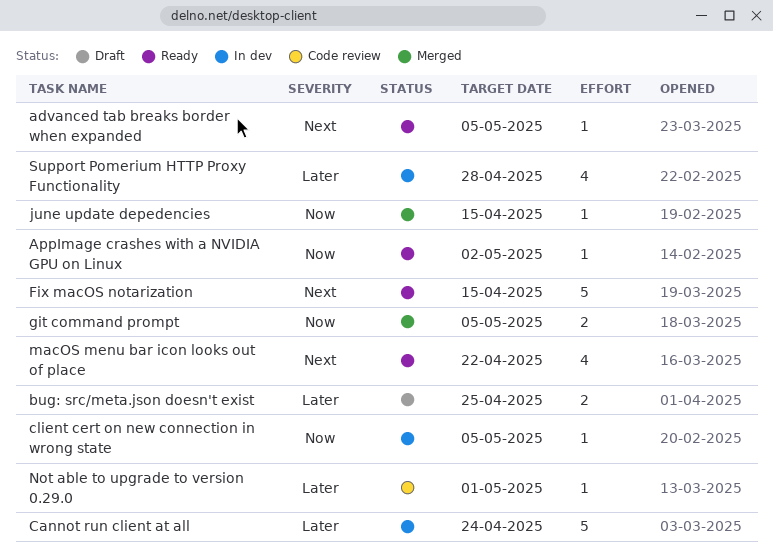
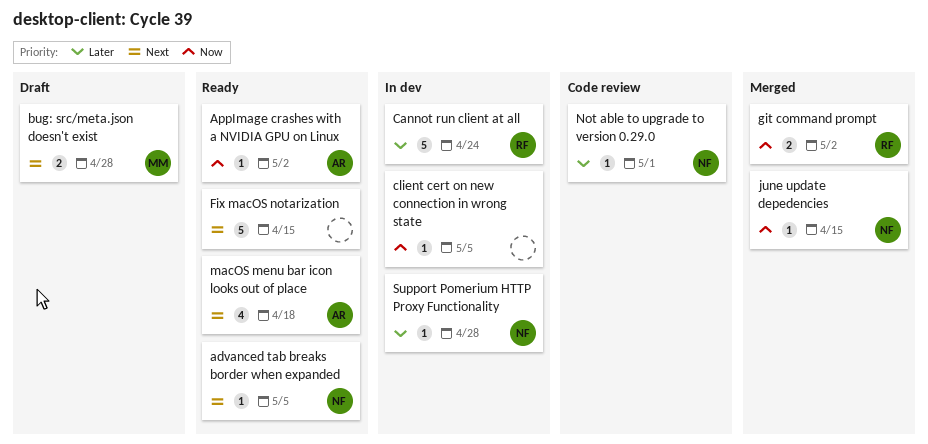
bug: src/meta.json doesn't exist, priority: Later -> Next
bug: src/meta.json doesn't exist, due: Apr 25 -> Apr 28
git command prompt, due: May 5 -> May 2
macOS menu bar icon looks out of place, due: Apr 22 -> Apr 18
Support Pomerium HTTP Proxy Functionality, estimate: 4 -> 1

